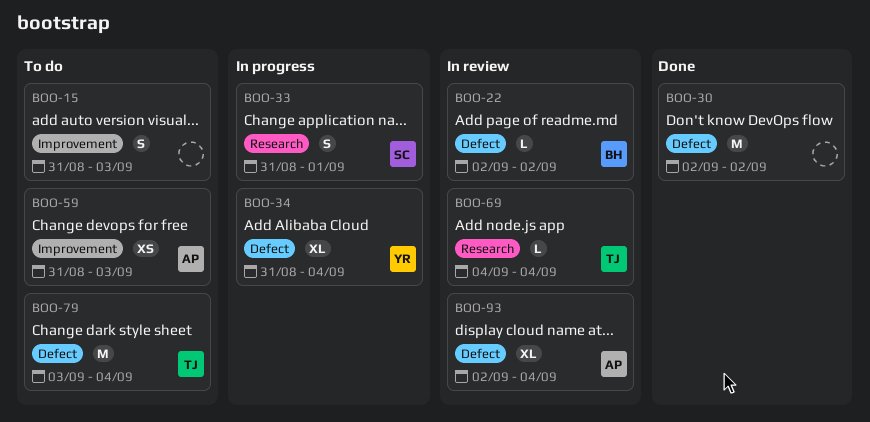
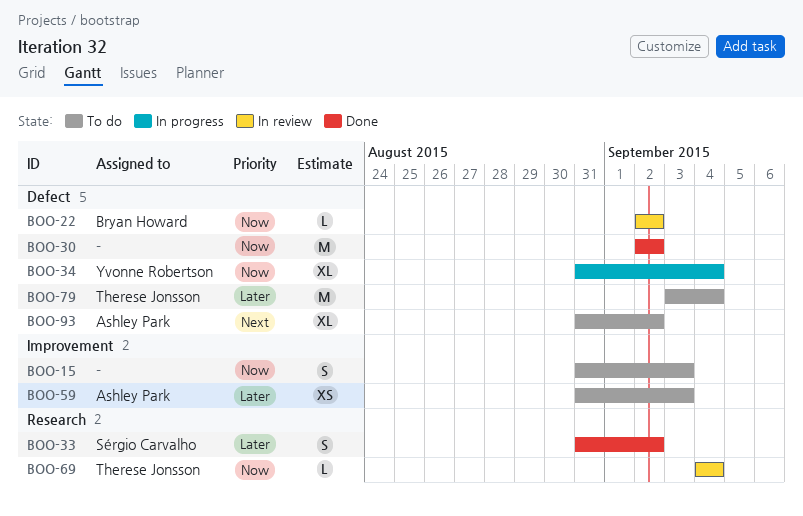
BOO-33, status: In progress -> Done
BOO-33, due: Sep 1 -> Sep 2
BOO-93, status: In review -> To do
BOO-93, start: Sep 2 -> Aug 31
BOO-93, due: Sep 4 -> Sep 2

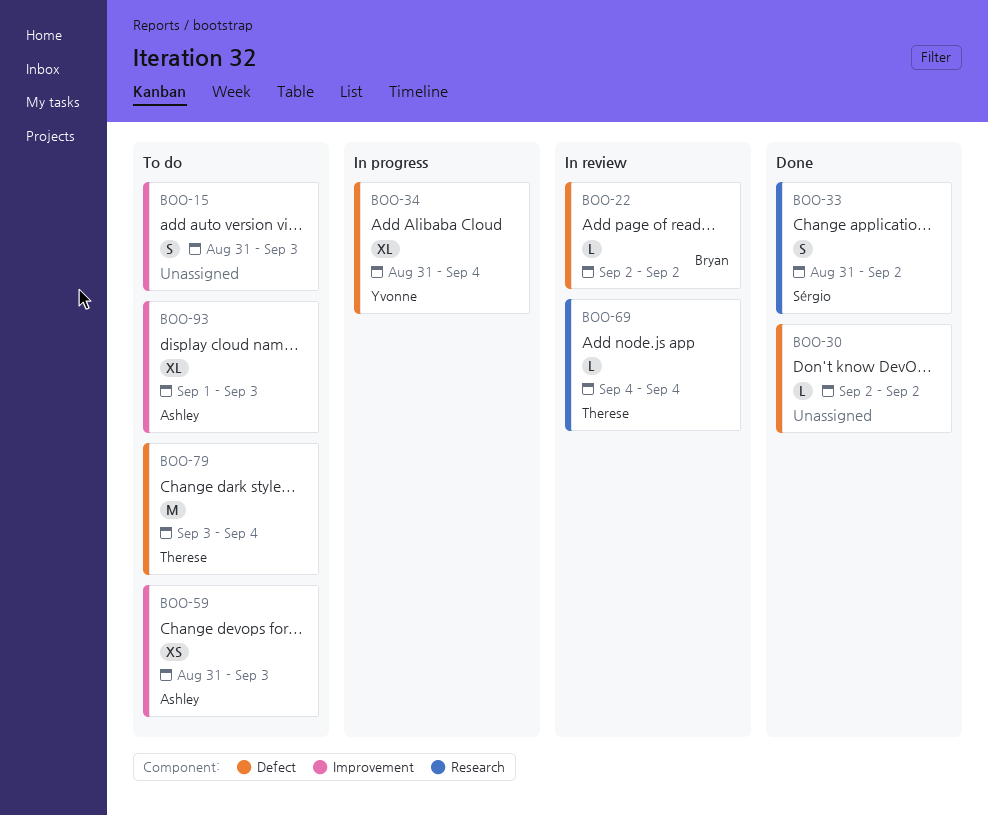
BOO-30, estimate: M -> L
BOO-93, label: Defect -> Improvement
BOO-93, start: Aug 31 -> Sep 1
BOO-93, due: Sep 2 -> Sep 3

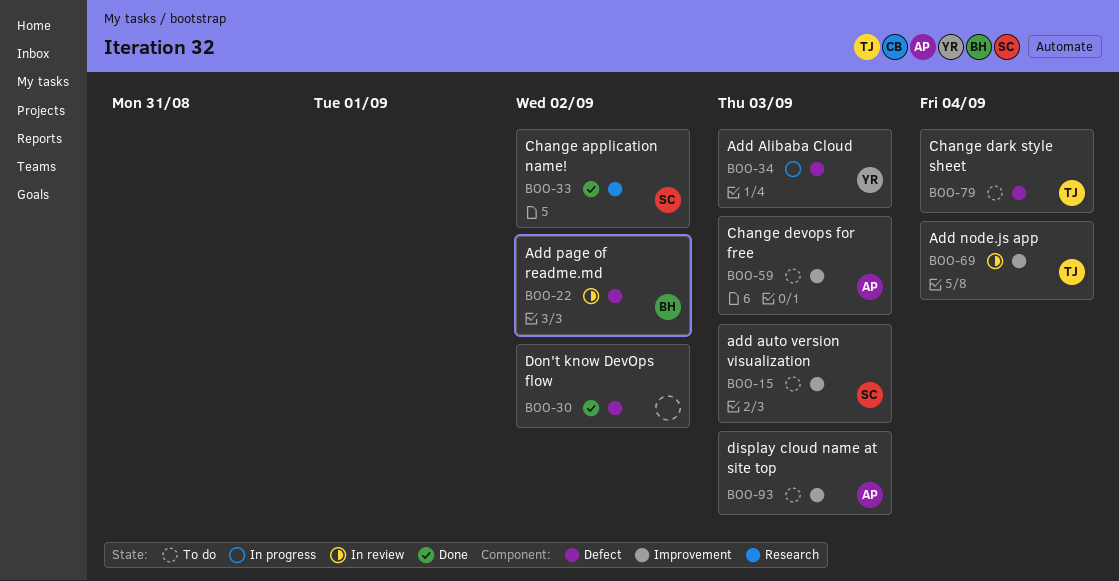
BOO-15, owner: none -> Sérgio
BOO-34, due: Sep 4 -> Sep 3
BOO-69, label: Research -> Improvement

